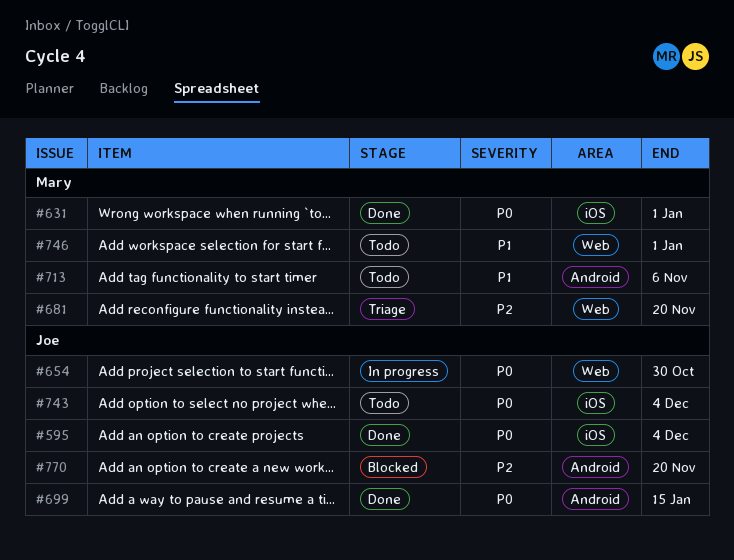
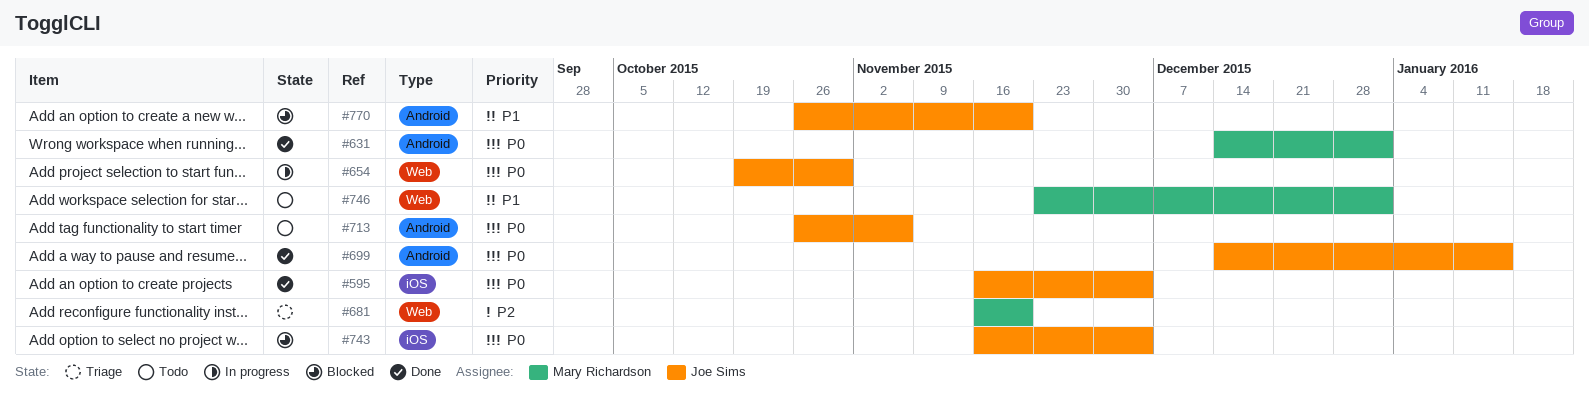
#631, label: iOS -> Android
#713, owner: Mary Richardson -> Joe Sims
#713, priority: P1 -> P0
#743, status: Todo -> Blocked
#770, priority: P2 -> P1

